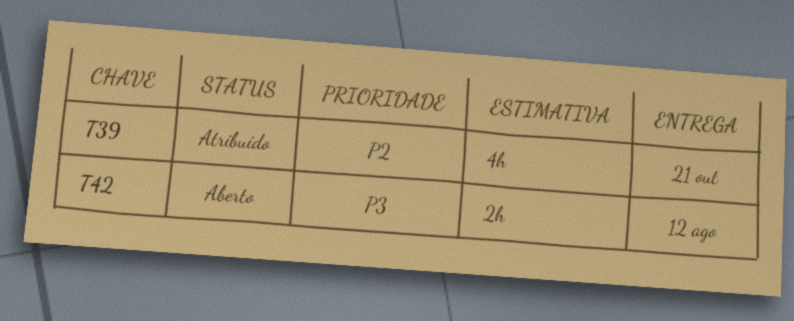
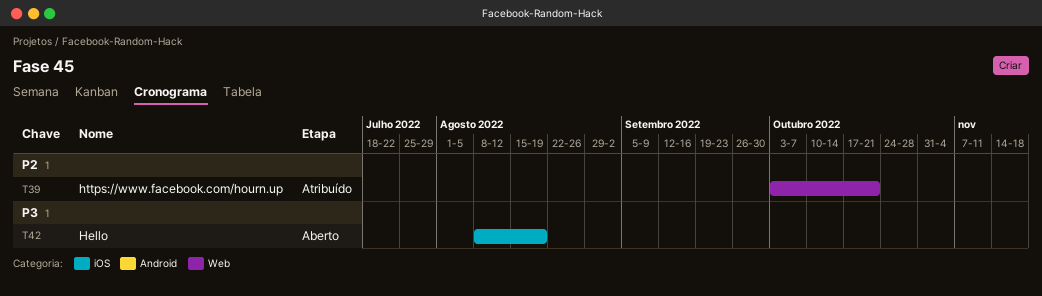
T42, due: Aug 12 -> Aug 19

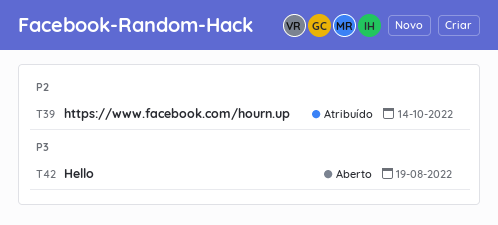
T39, due: Oct 21 -> Oct 14

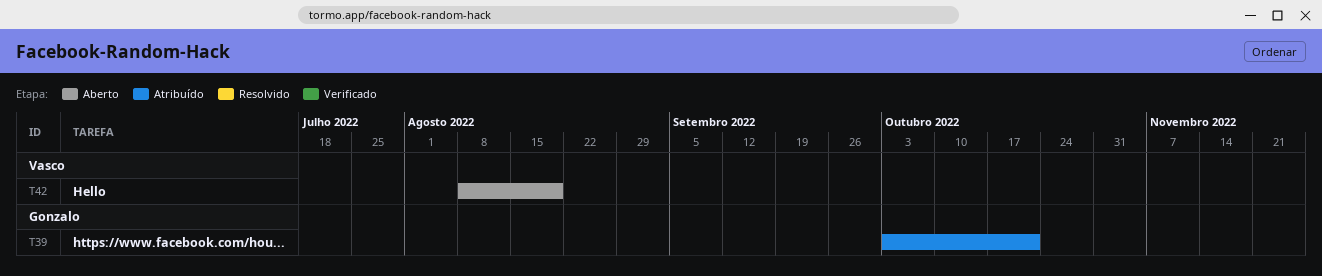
T39, due: Oct 14 -> Oct 21

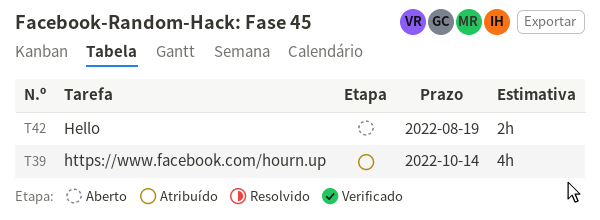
T39, due: Oct 21 -> Oct 14

